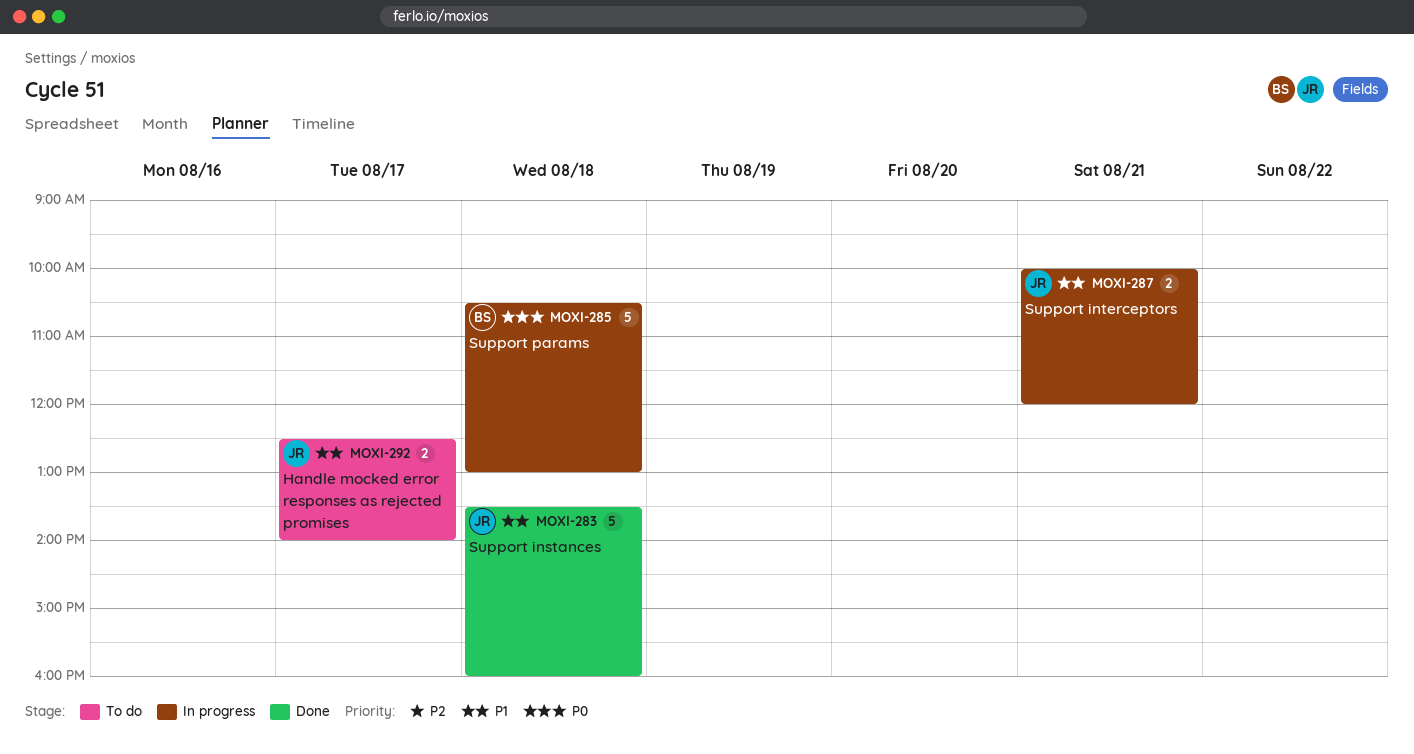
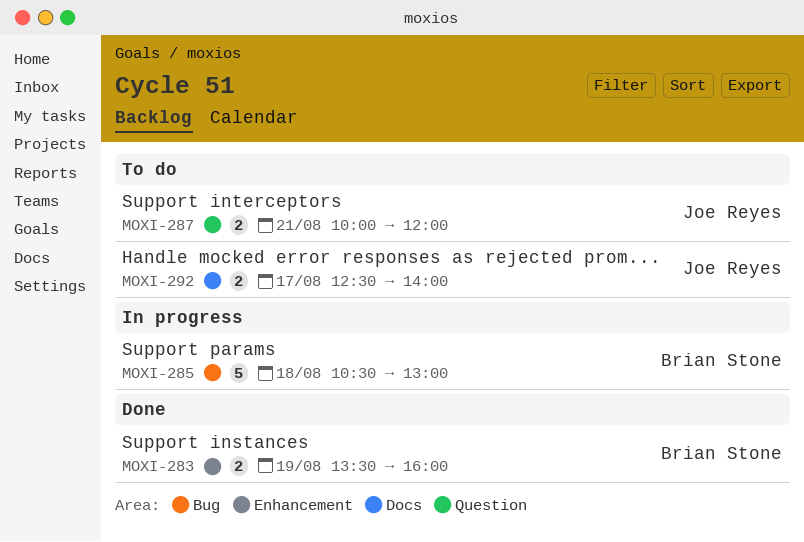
MOXI-283, owner: Joe Reyes -> Brian Stone
MOXI-283, estimate: 5 -> 2
MOXI-283, day: Aug 18 -> Aug 19
MOXI-287, status: In progress -> To do

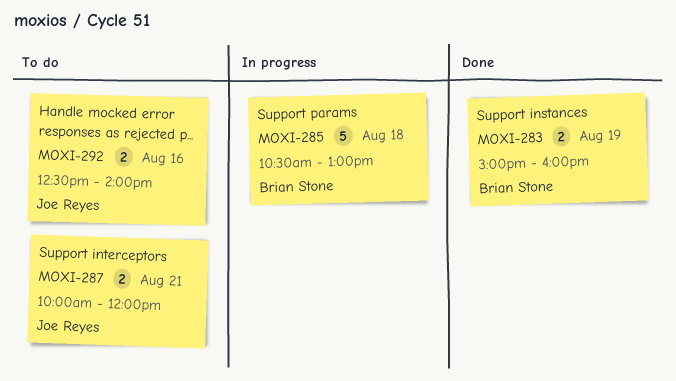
MOXI-283, begins: 13:30 -> 15:00
MOXI-292, day: Aug 17 -> Aug 16

